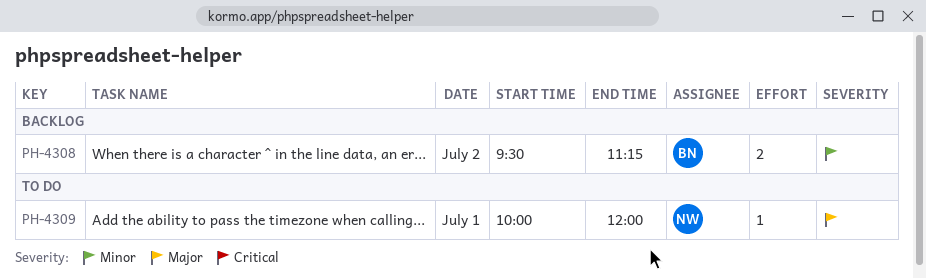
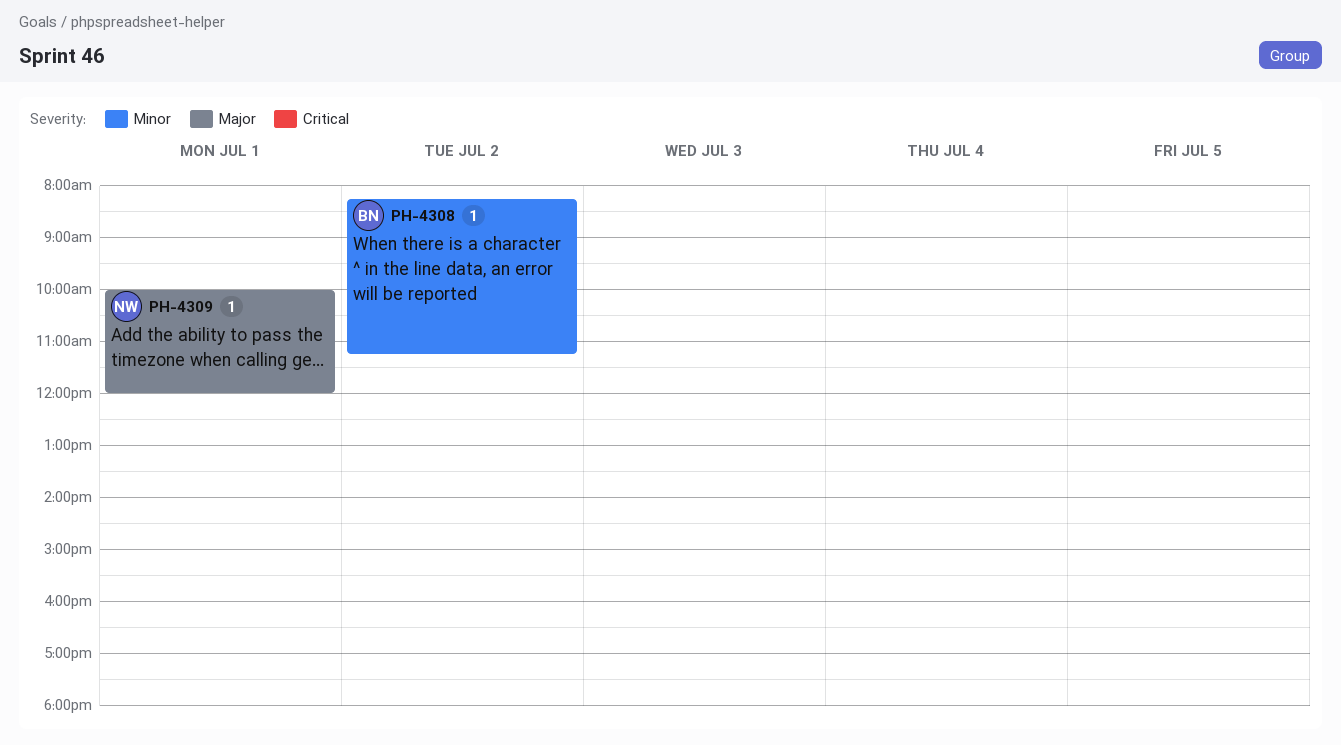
PH-4308, estimate: 2 -> 1
PH-4308, begins: 09:30 -> 08:15

